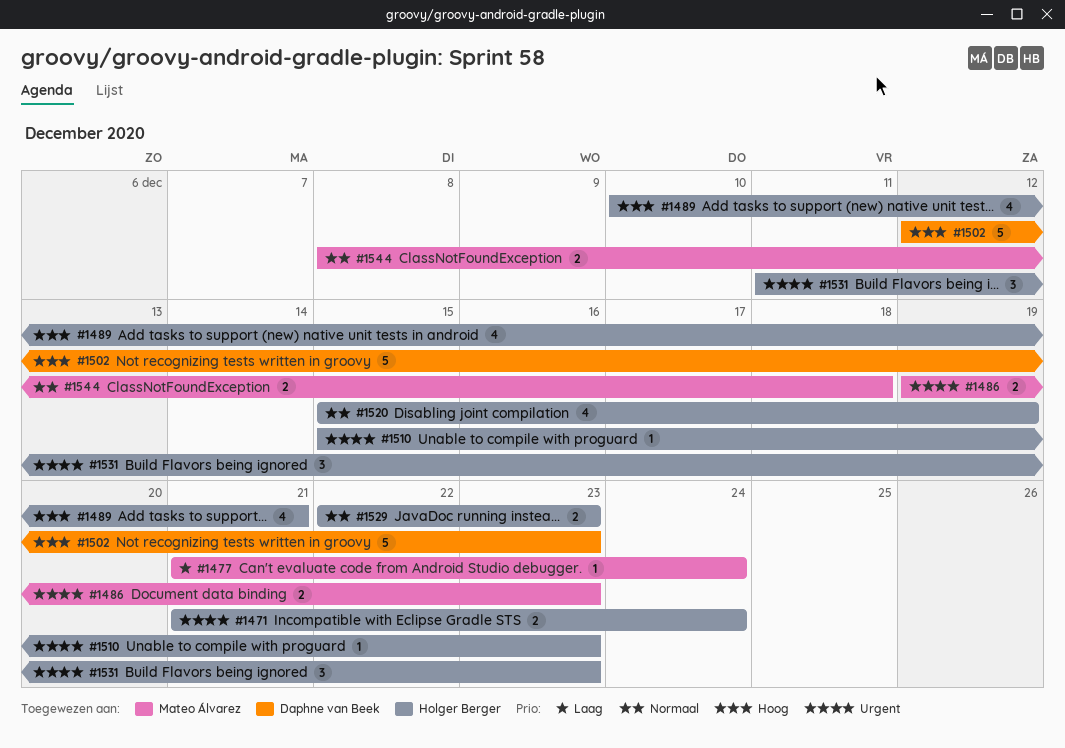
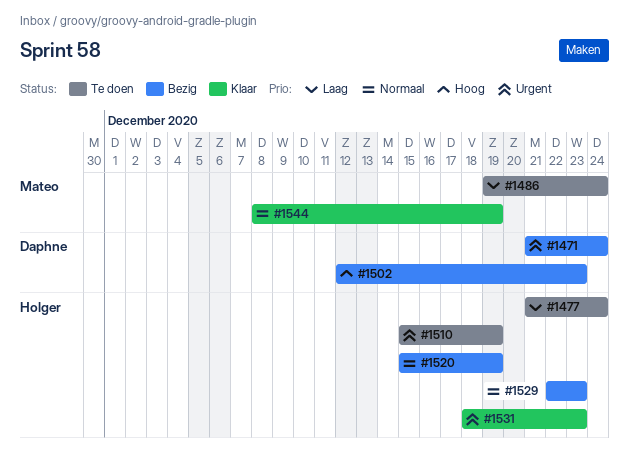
#1471, owner: Holger Berger -> Daphne van Beek
#1477, owner: Mateo Álvarez -> Holger Berger
#1486, priority: Urgent -> Laag
#1486, due: Dec 23 -> Dec 24
#1489: present -> none
#1510, due: Dec 23 -> Dec 19
#1531, start: Dec 11 -> Dec 18
#1544, due: Dec 18 -> Dec 19

